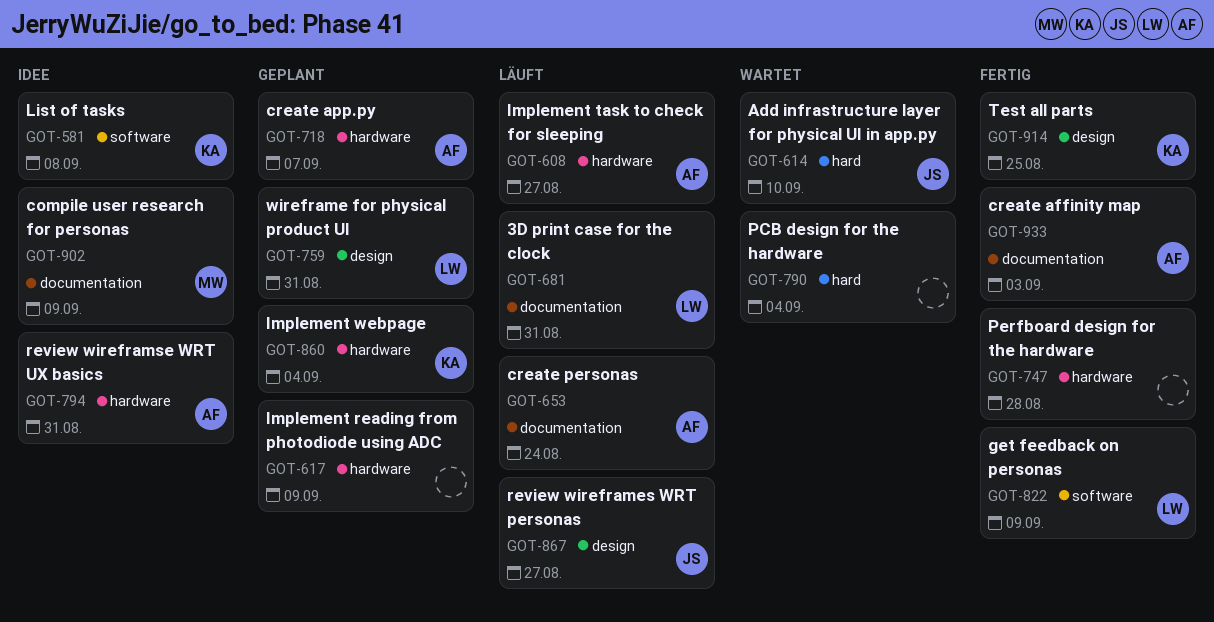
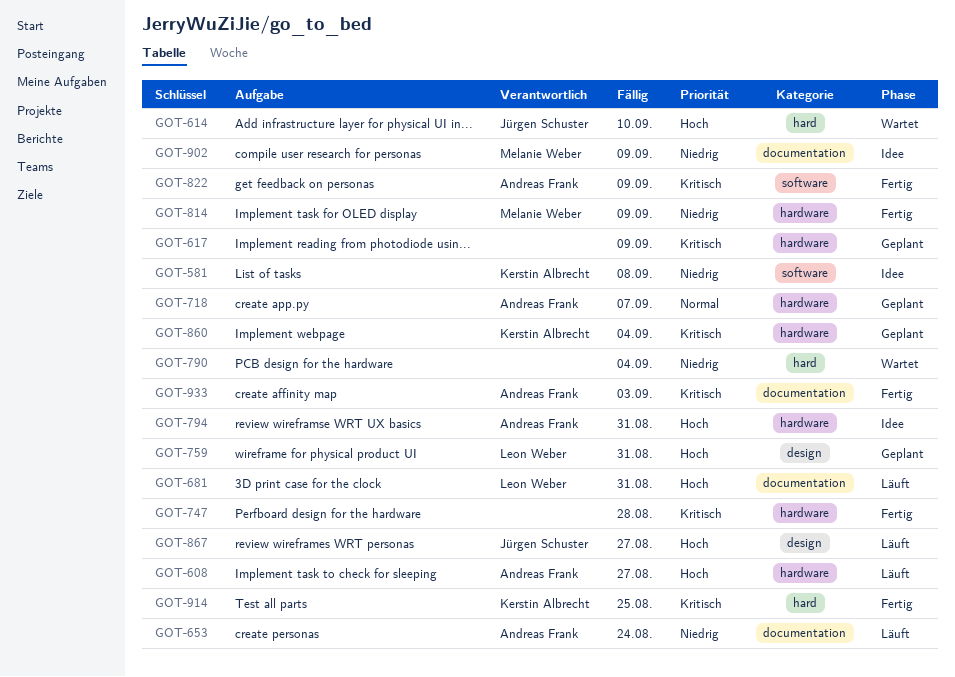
GOT-814: none -> present
GOT-822, owner: Leon Weber -> Andreas Frank
GOT-914, label: design -> hard

